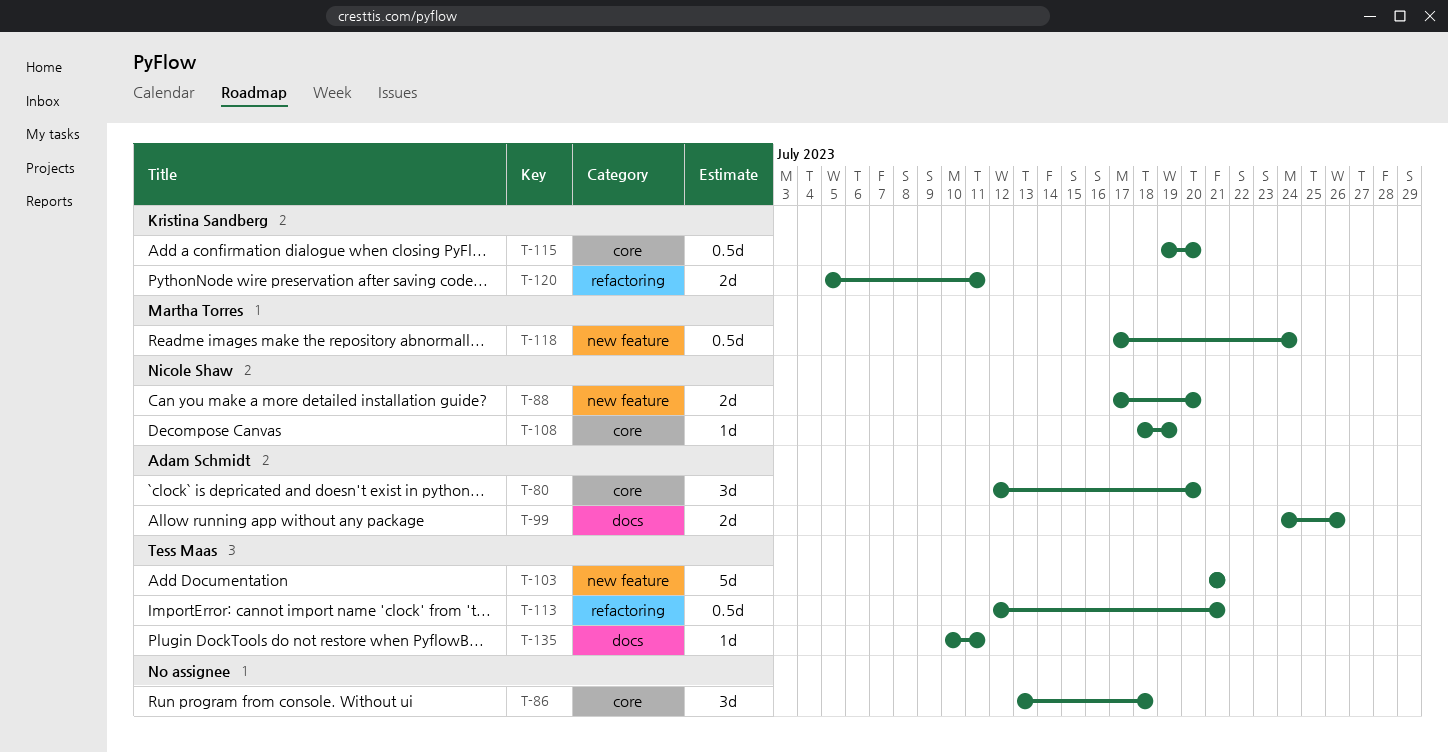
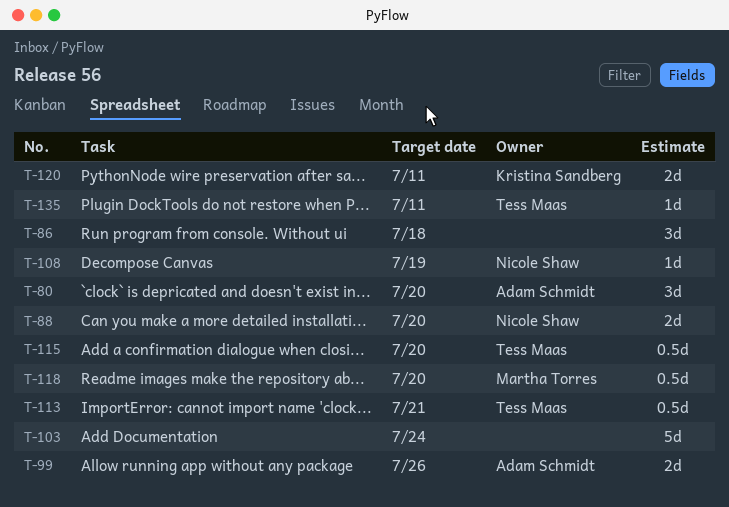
T-103, owner: Tess Maas -> none
T-103, due: Jul 21 -> Jul 24
T-115, owner: Kristina Sandberg -> Tess Maas
T-118, due: Jul 24 -> Jul 20

